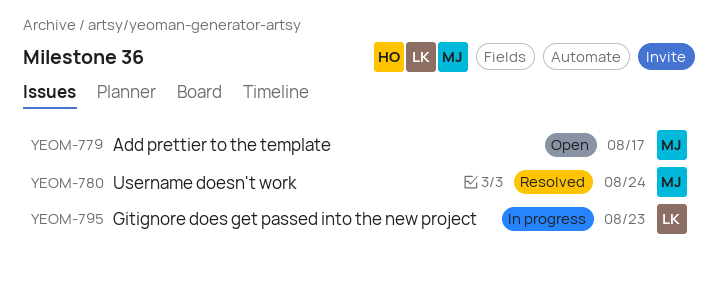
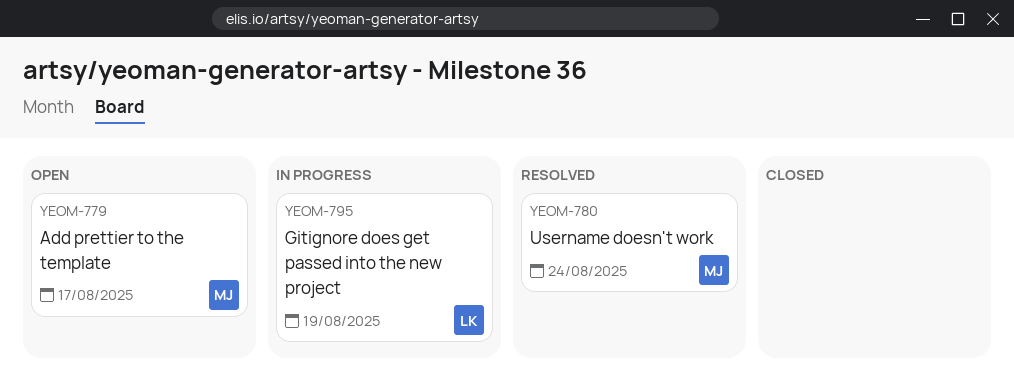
YEOM-795, due: Aug 23 -> Aug 19

